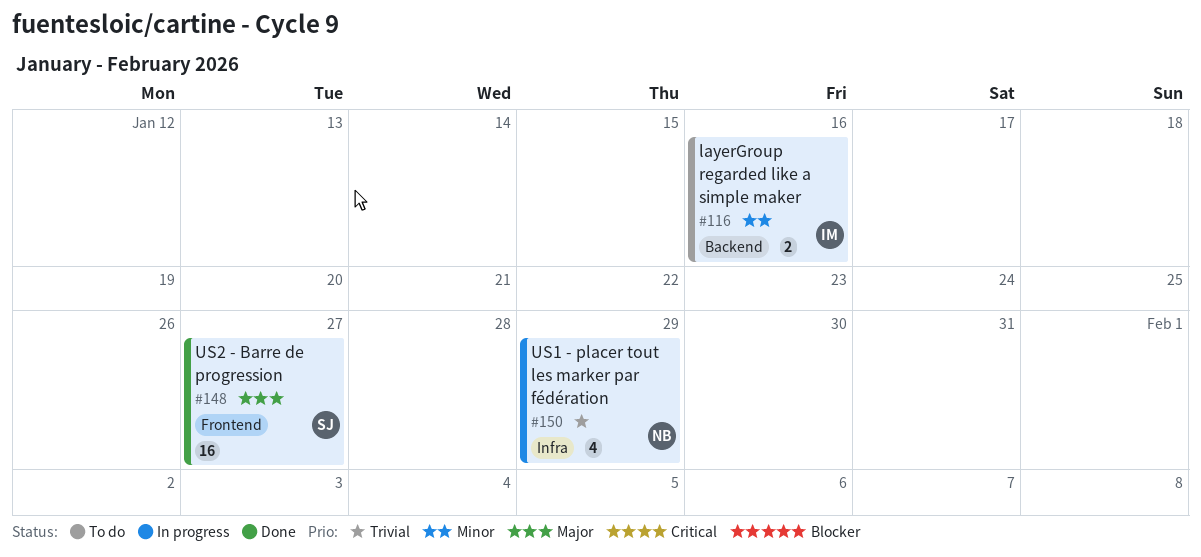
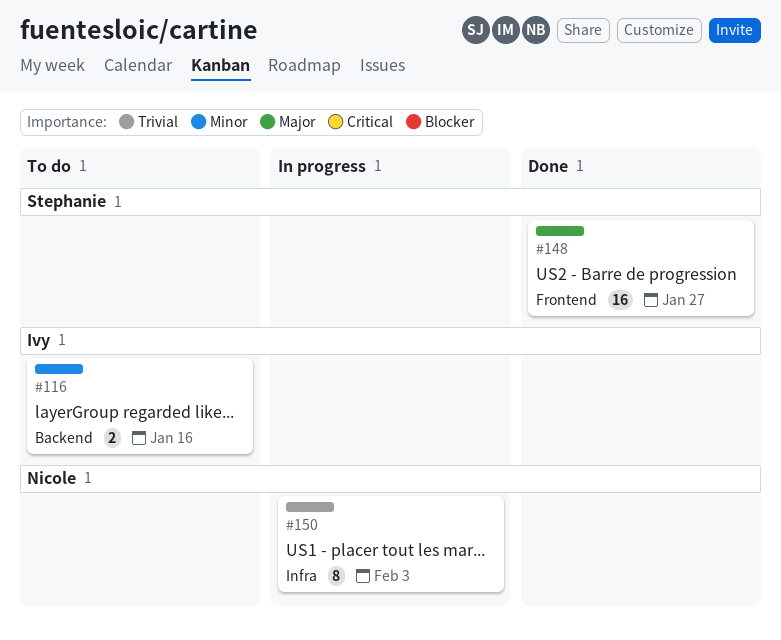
#150, estimate: 4 -> 8
#150, due: Jan 29 -> Feb 3

